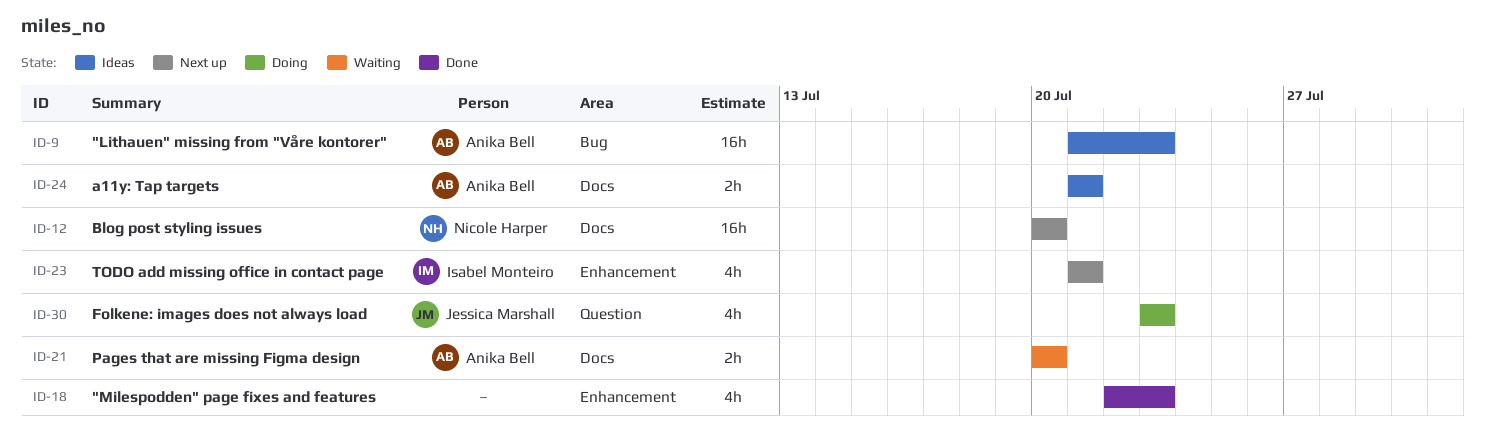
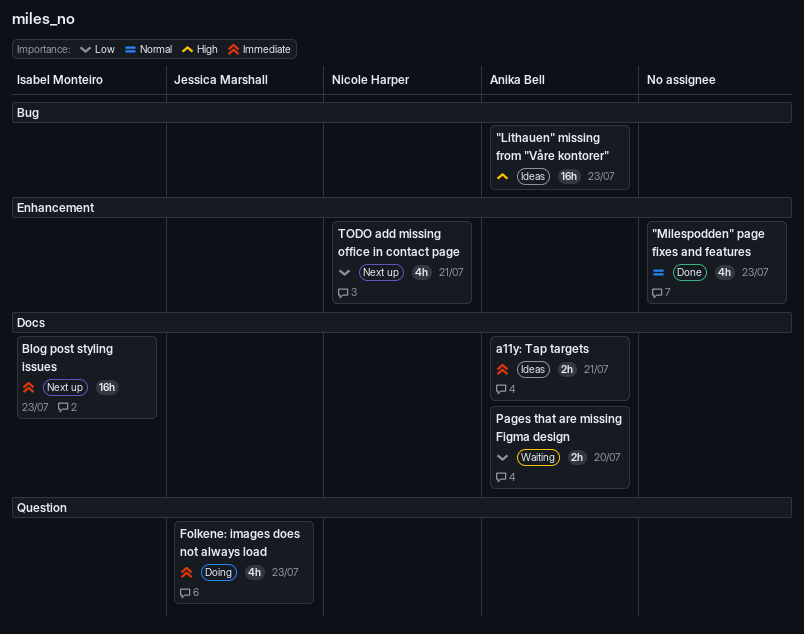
Blog post styling issues, owner: Nicole Harper -> Isabel Monteiro
Blog post styling issues, due: Jul 20 -> Jul 23
TODO add missing office in contact page, owner: Isabel Monteiro -> Nicole Harper

